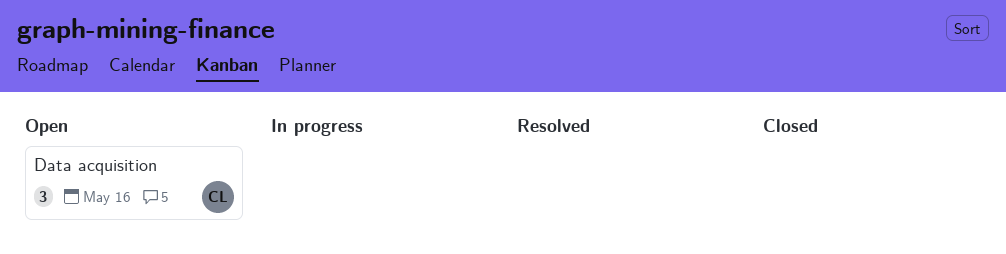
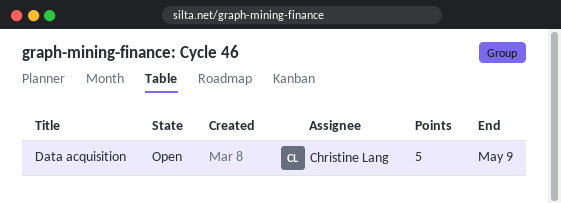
Data acquisition, estimate: 3 -> 5
Data acquisition, due: May 16 -> May 9

